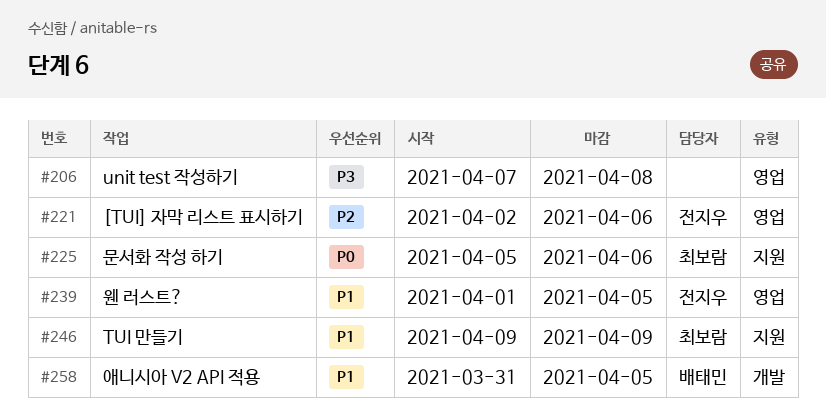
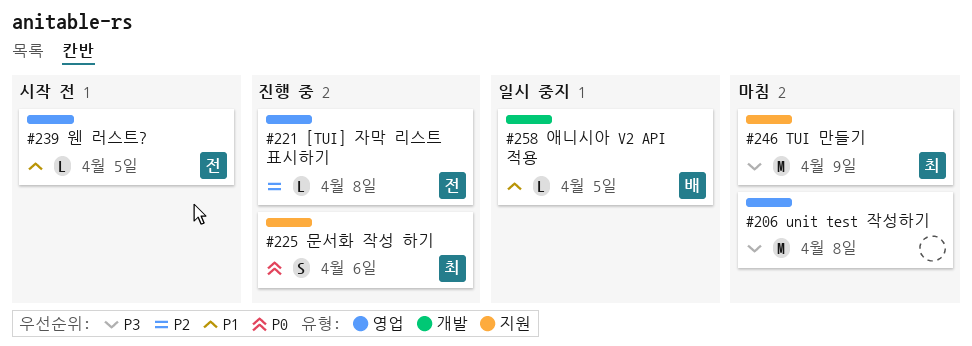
#221, due: Apr 6 -> Apr 8
#246, priority: P1 -> P3

